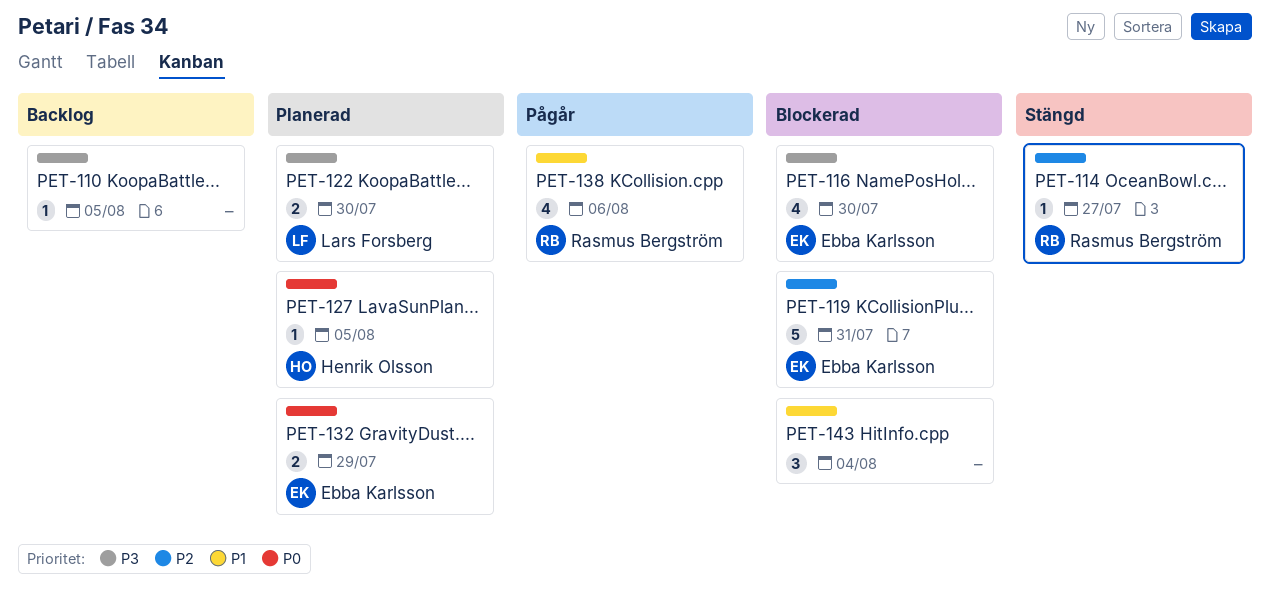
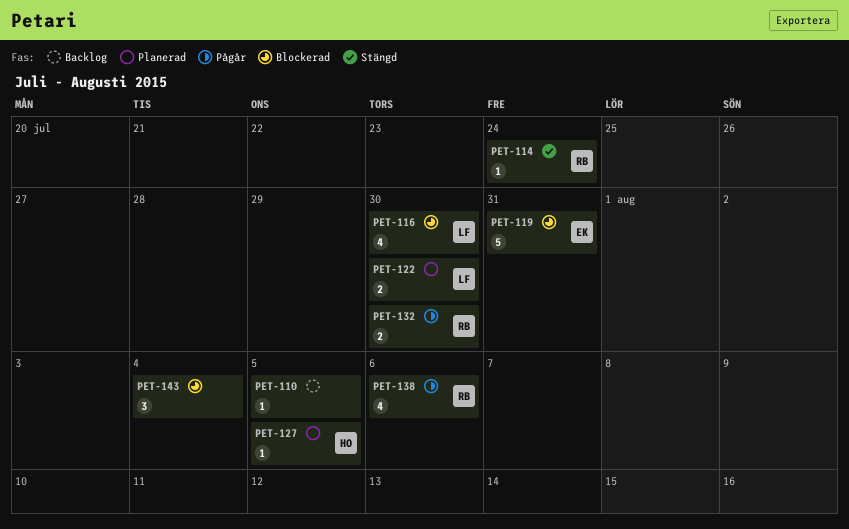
PET-114, due: Jul 27 -> Jul 24
PET-116, owner: Ebba Karlsson -> Lars Forsberg
PET-132, status: Planerad -> Pågår
PET-132, owner: Ebba Karlsson -> Rasmus Bergström
PET-132, due: Jul 29 -> Jul 30

